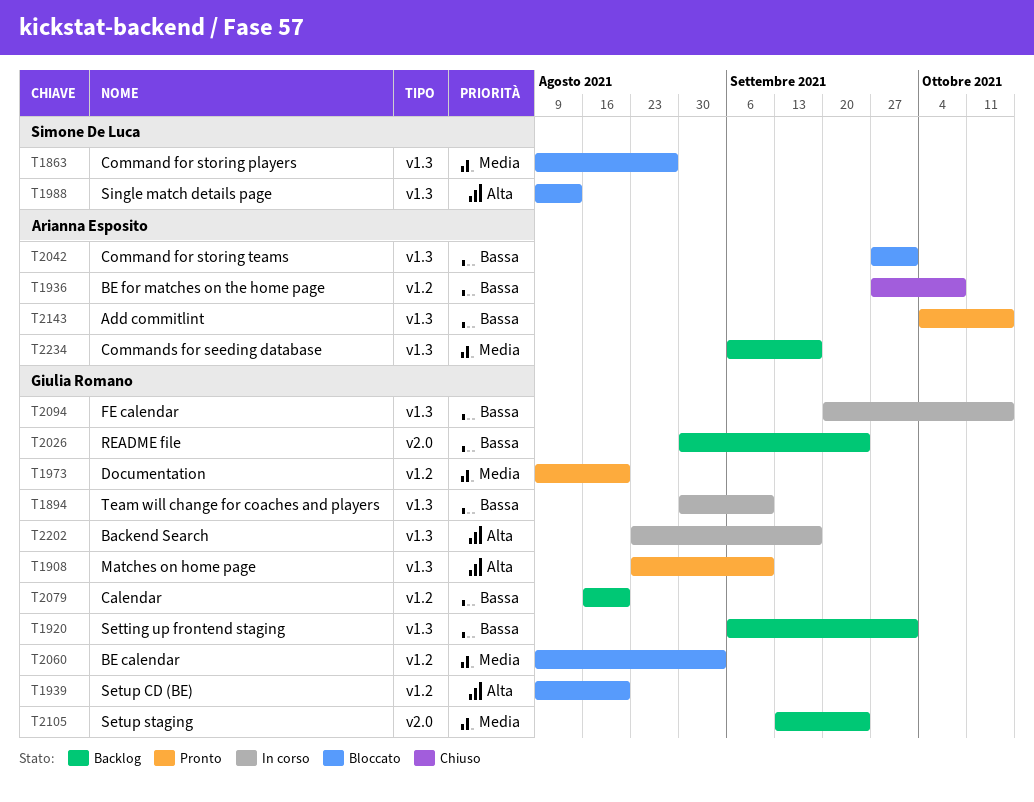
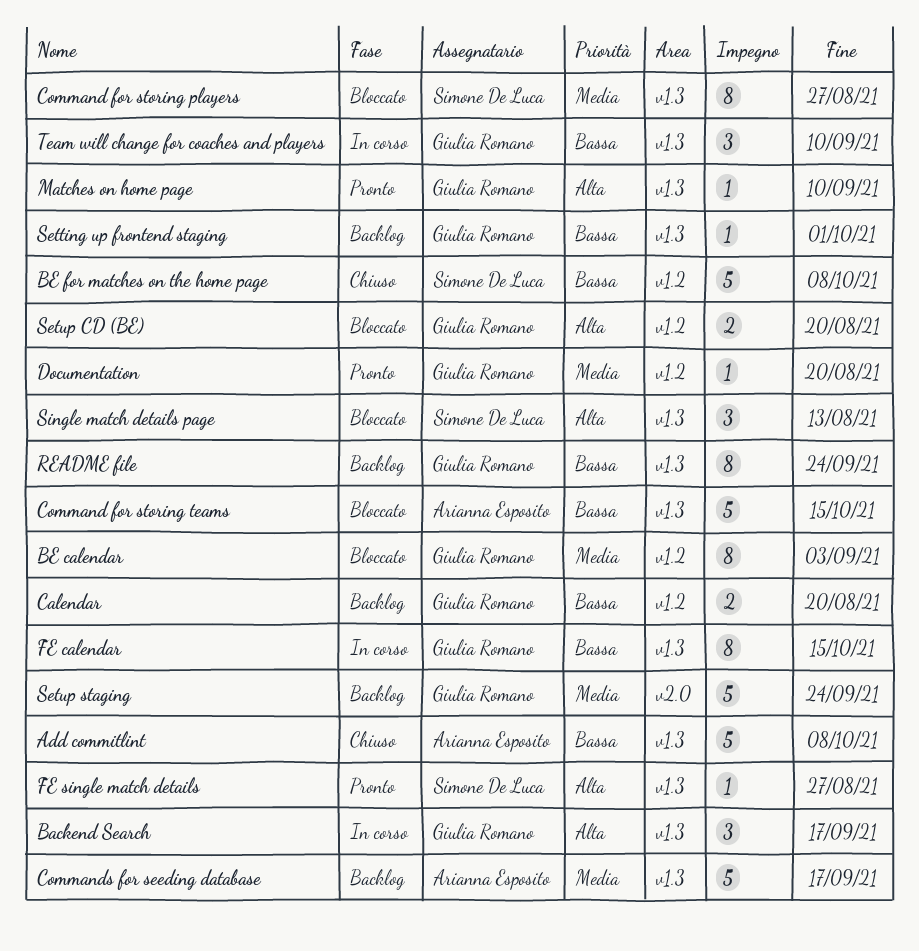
Add commitlint, status: Pronto -> Chiuso
Add commitlint, due: Oct 15 -> Oct 8
BE for matches on the home page, owner: Arianna Esposito -> Simone De Luca
Command for storing teams, due: Oct 1 -> Oct 15
FE single match details: none -> present
README file, label: v2.0 -> v1.3

